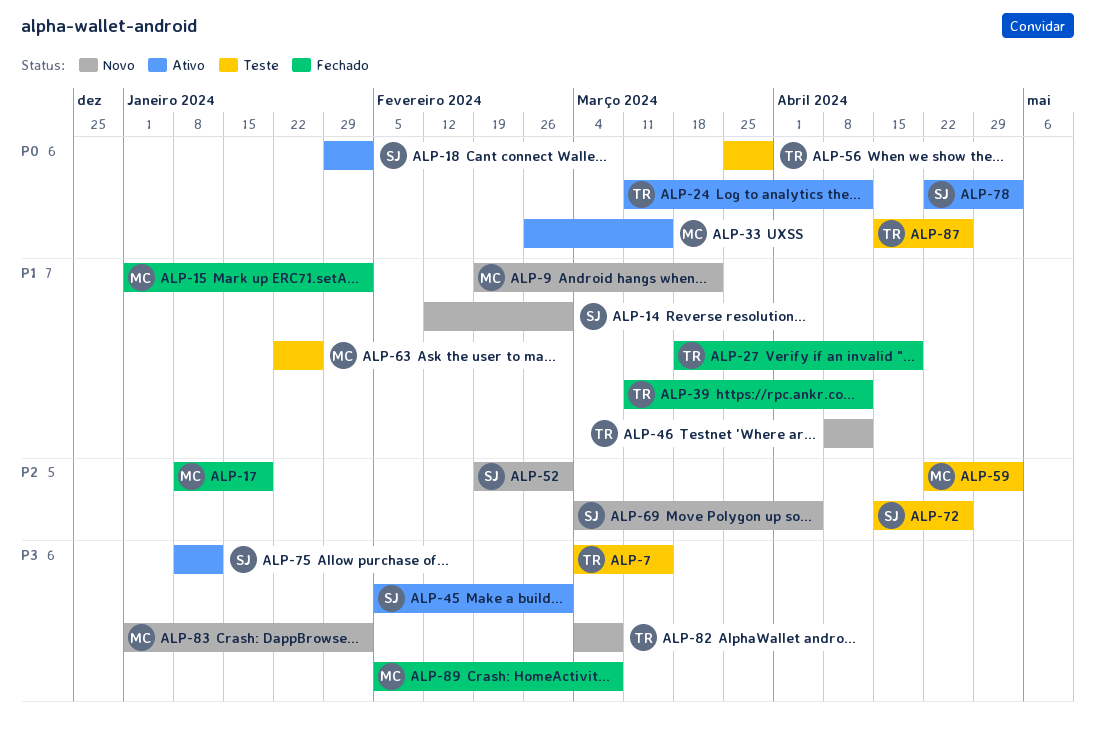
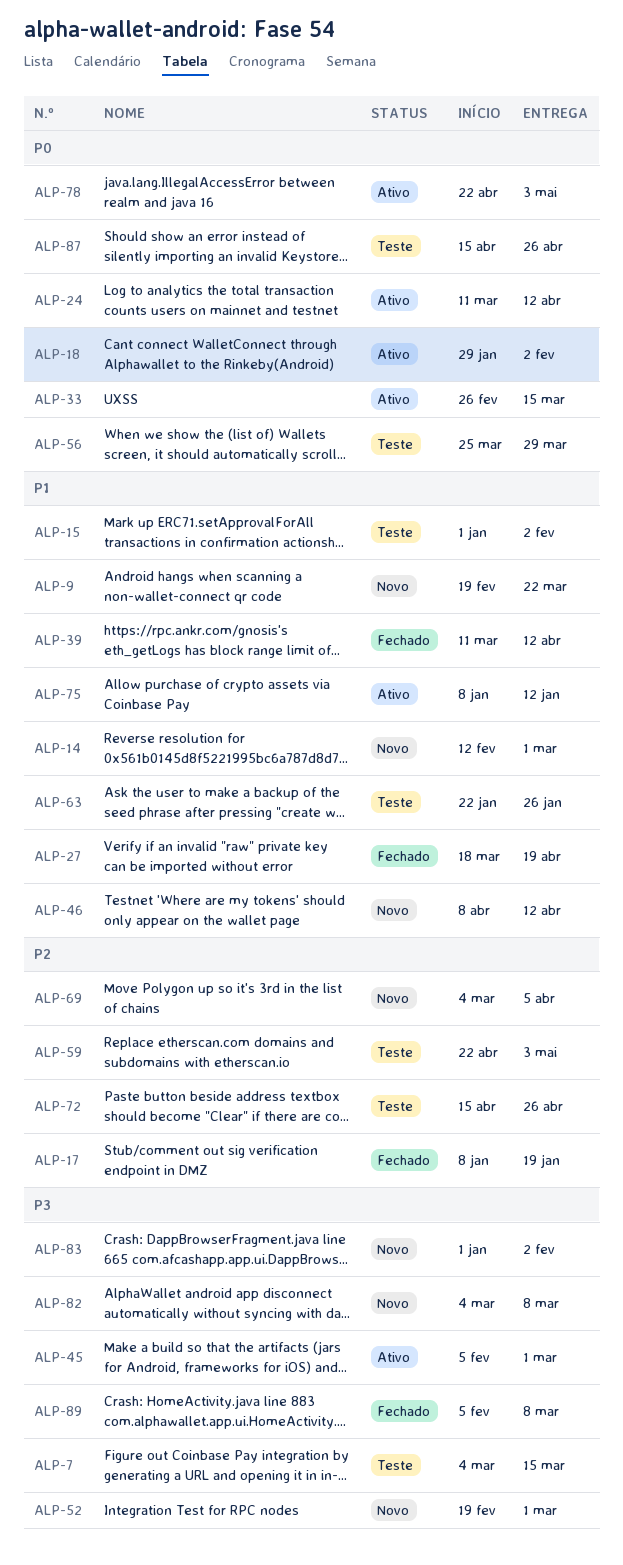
ALP-15, status: Fechado -> Teste
ALP-52, priority: P2 -> P3
ALP-75, priority: P3 -> P1

